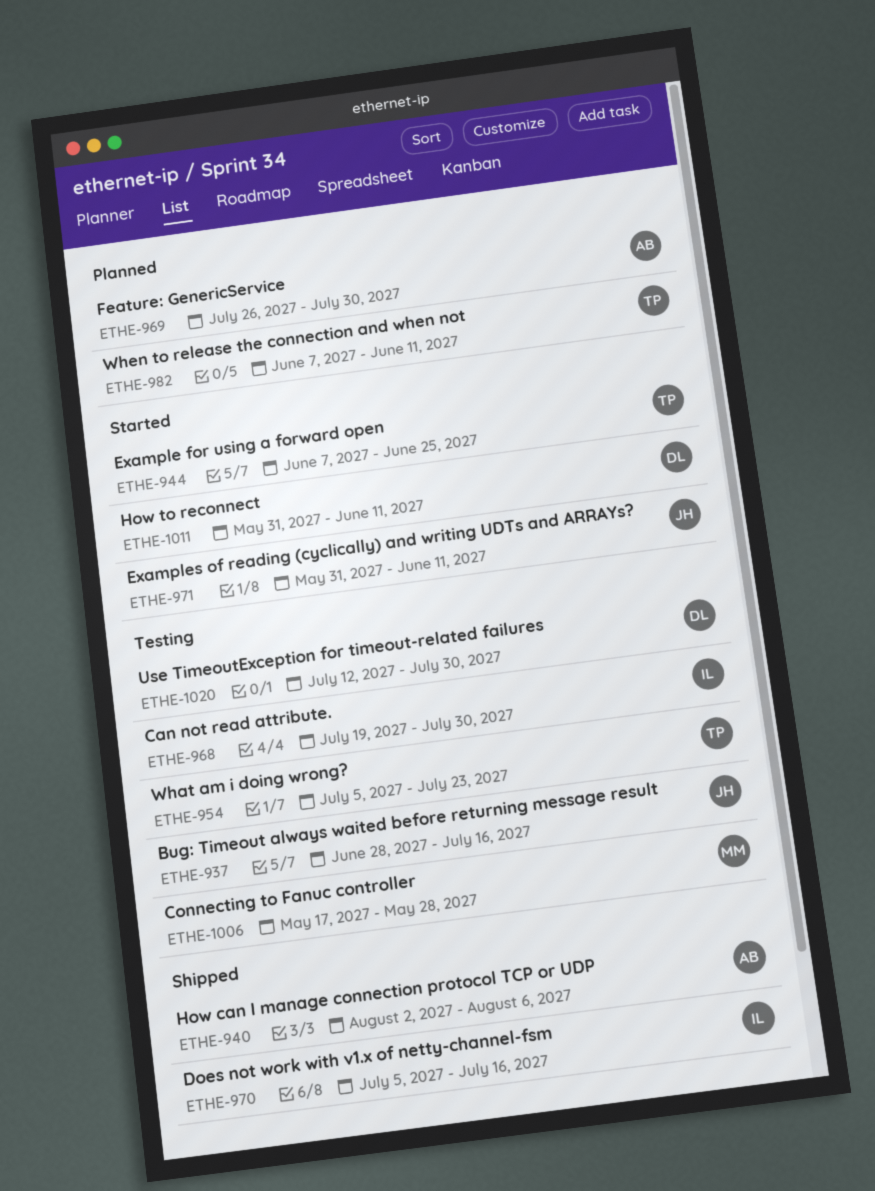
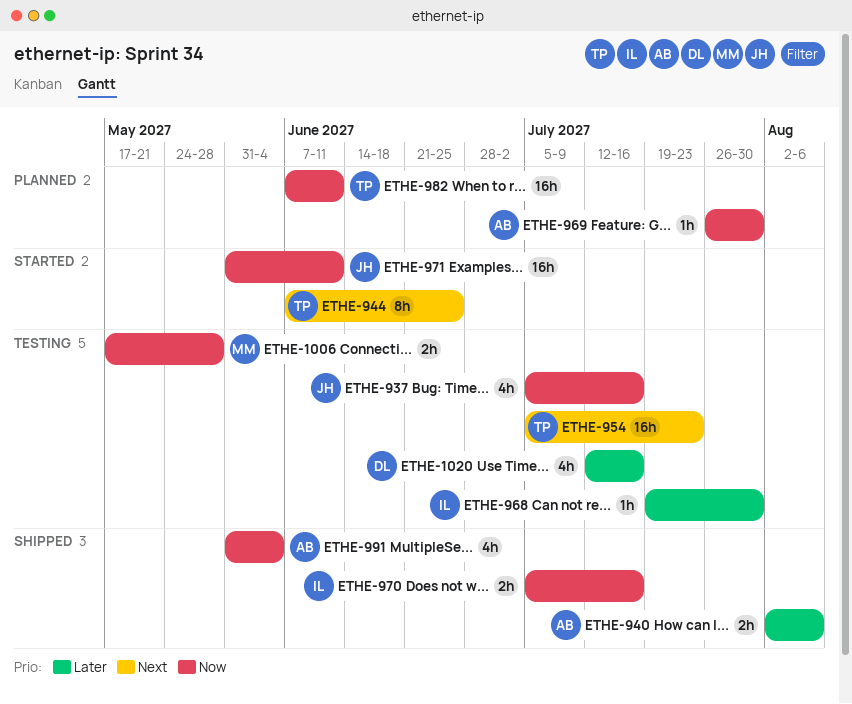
ETHE-937, start: Jun 28 -> Jul 5
ETHE-991: none -> present
ETHE-1011: present -> none
ETHE-1020, due: Jul 30 -> Jul 16

